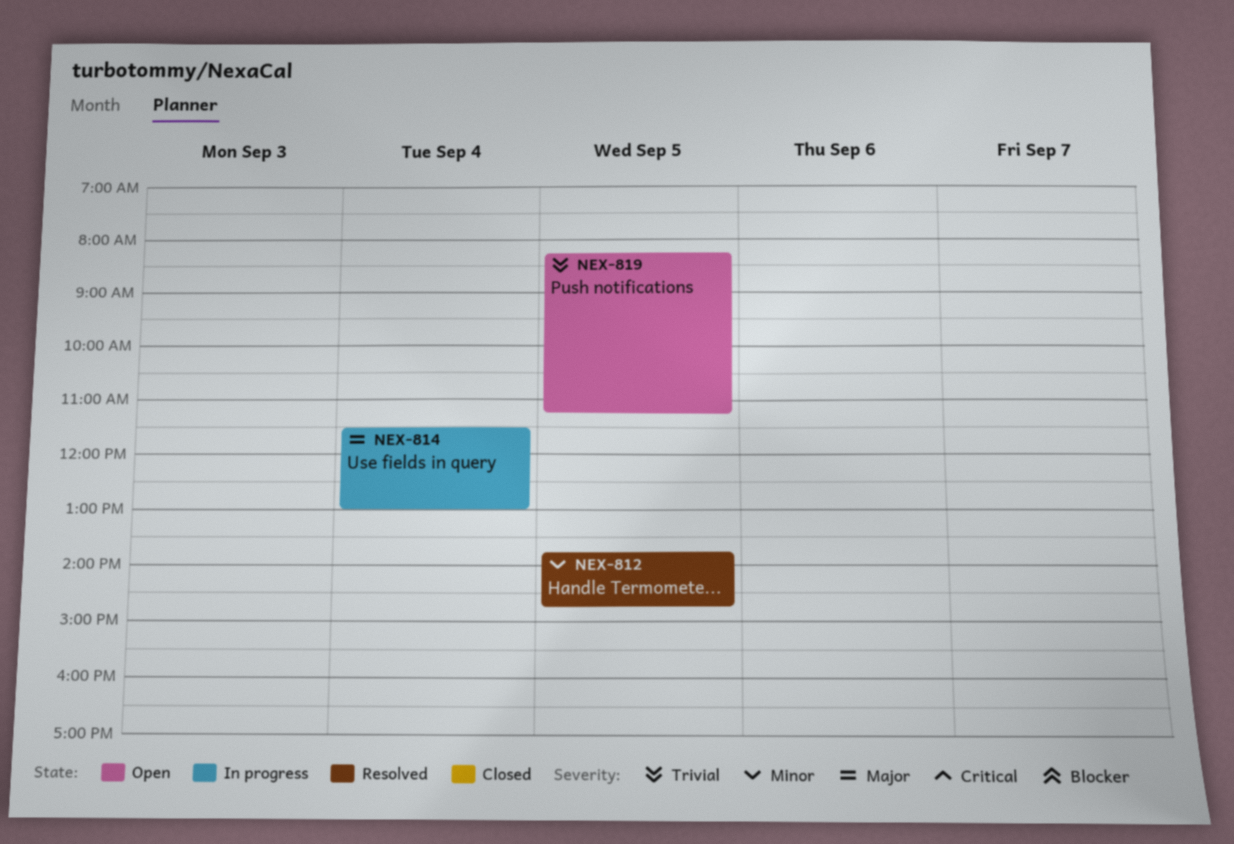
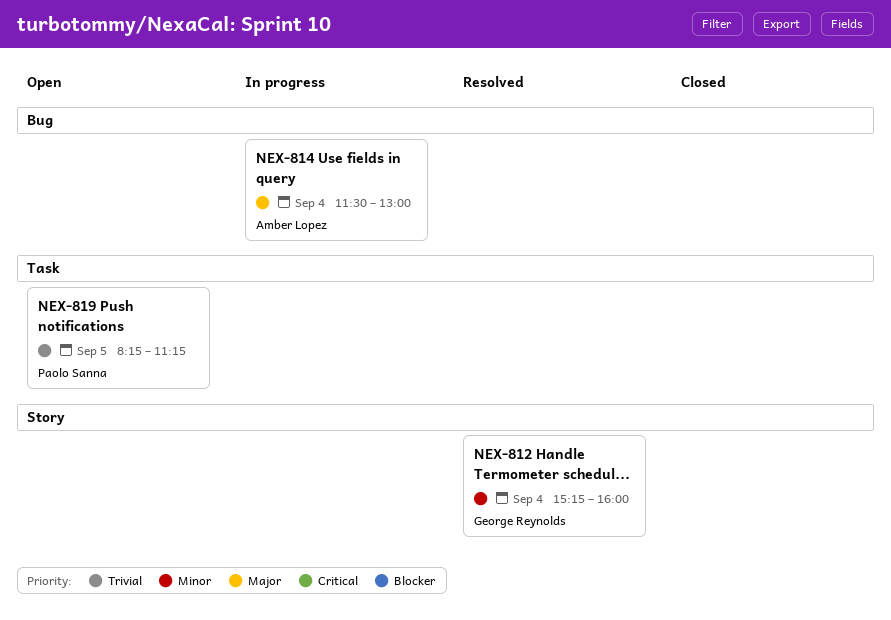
NEX-812, day: Sep 5 -> Sep 4
NEX-812, begins: 13:45 -> 15:15
NEX-812, ends: 14:45 -> 16:00

